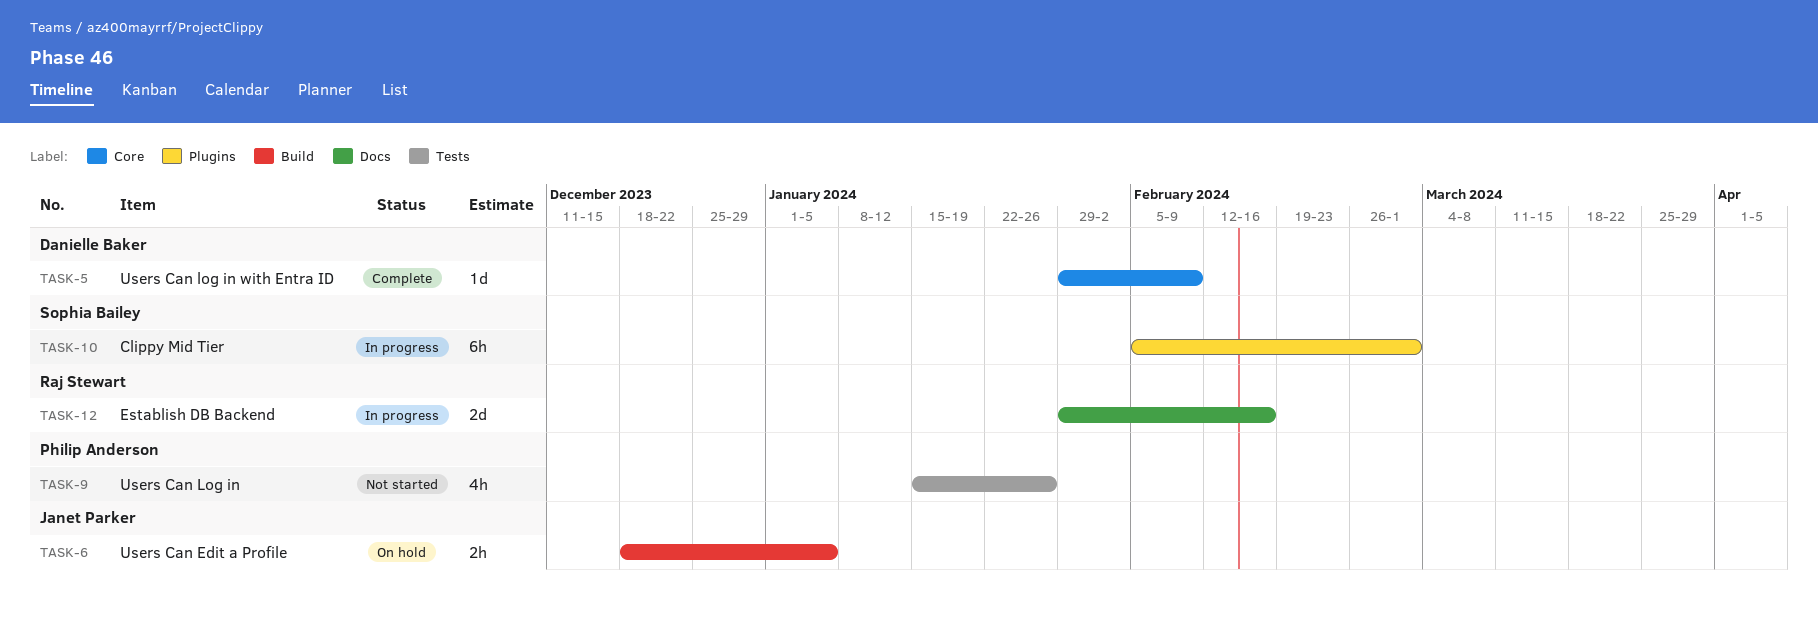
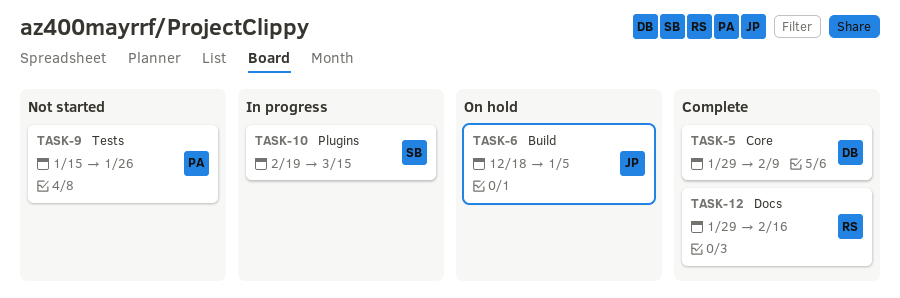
TASK-10, start: Feb 5 -> Feb 19
TASK-10, due: Mar 1 -> Mar 15
TASK-12, status: In progress -> Complete

